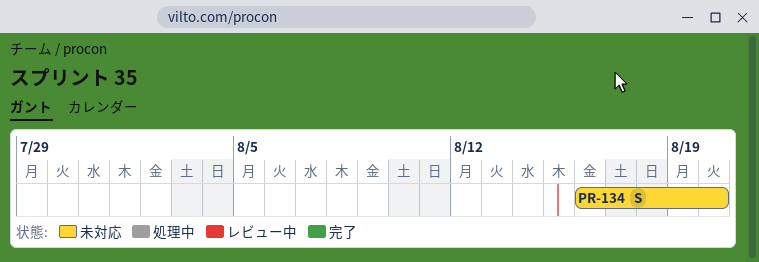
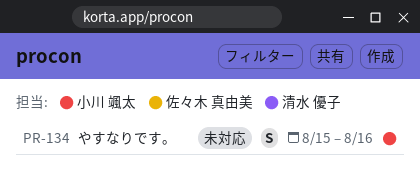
PR-134, start: Aug 16 -> Aug 15
PR-134, due: Aug 20 -> Aug 16

